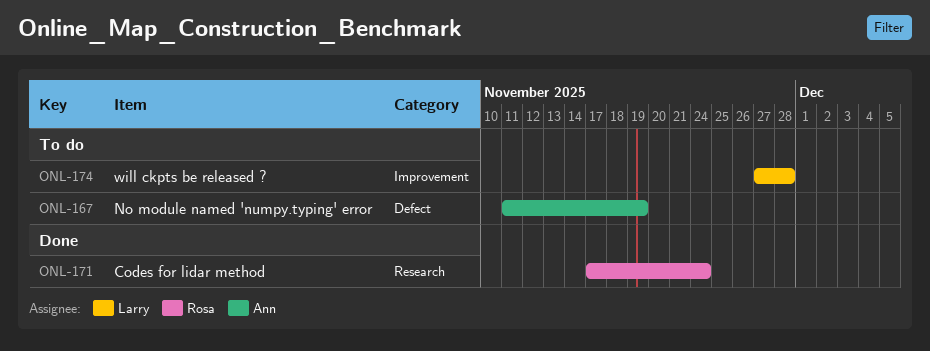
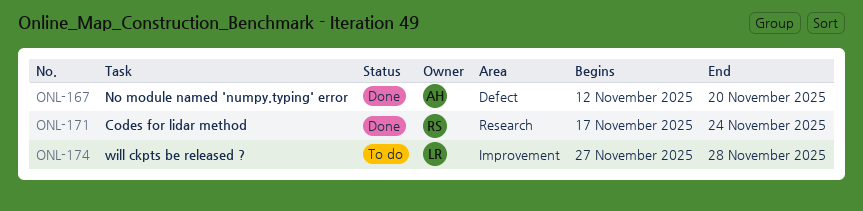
ONL-167, status: To do -> Done
ONL-167, start: Nov 11 -> Nov 12
ONL-167, due: Nov 19 -> Nov 20

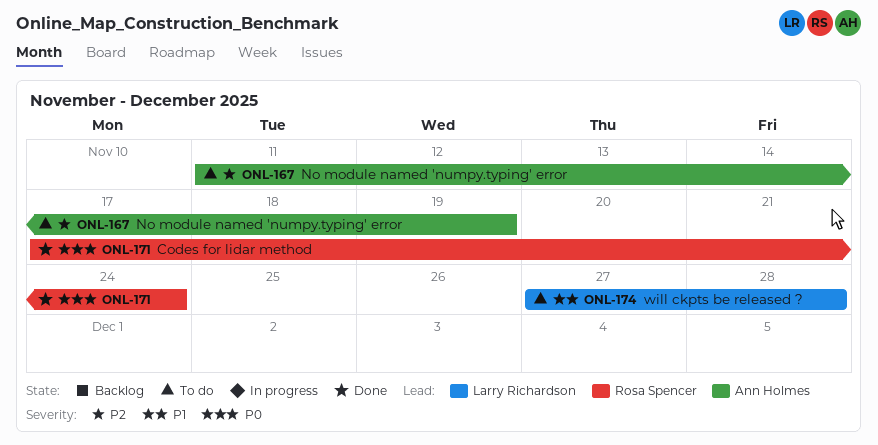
ONL-167, status: Done -> To do
ONL-167, start: Nov 12 -> Nov 11
ONL-167, due: Nov 20 -> Nov 19

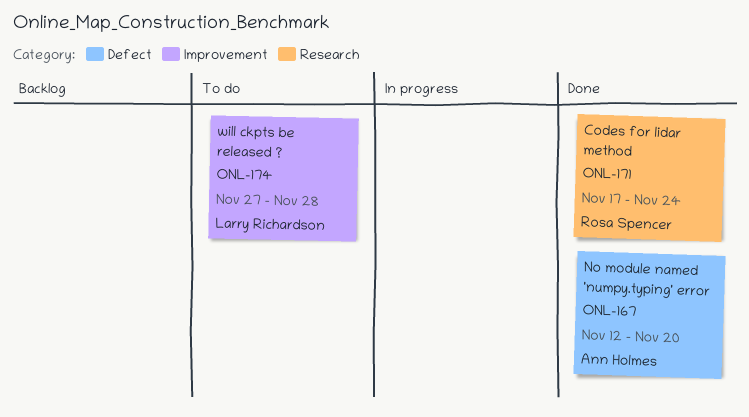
ONL-167, status: To do -> Done
ONL-167, start: Nov 11 -> Nov 12
ONL-167, due: Nov 19 -> Nov 20

